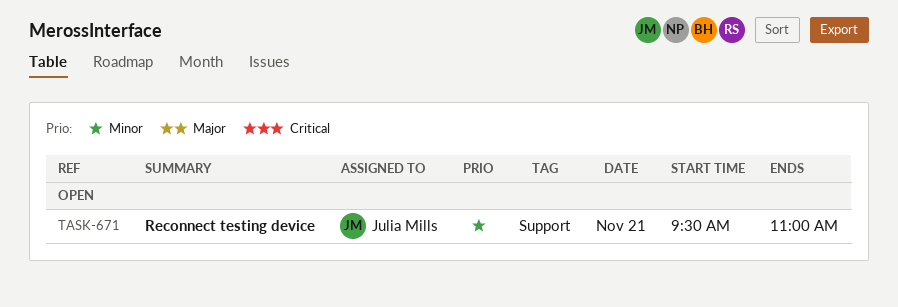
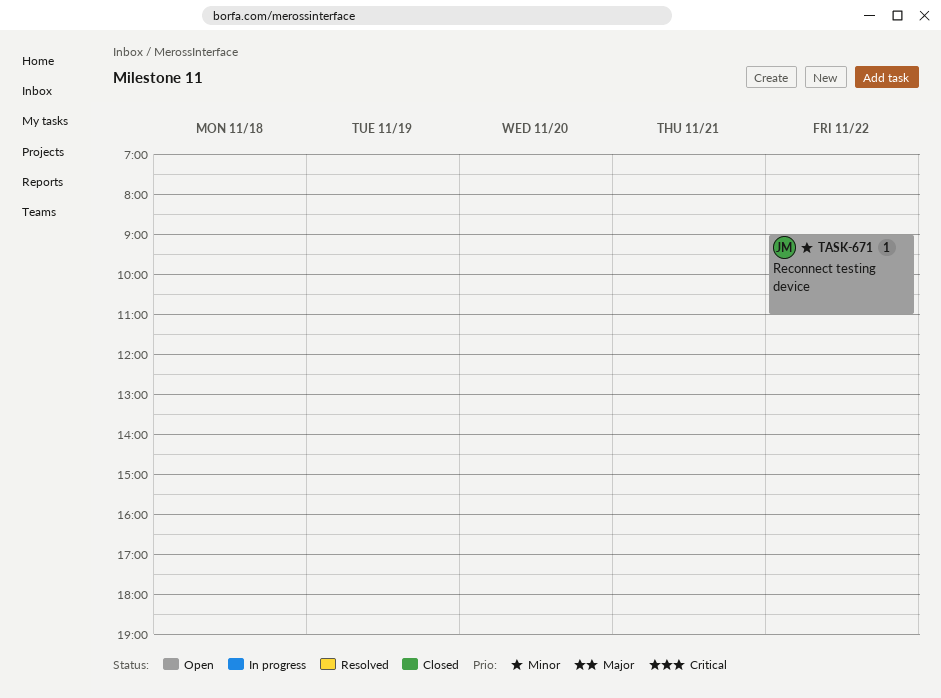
TASK-671, day: Nov 21 -> Nov 22
TASK-671, begins: 09:30 -> 09:00

